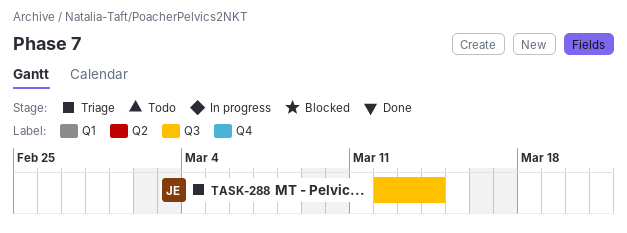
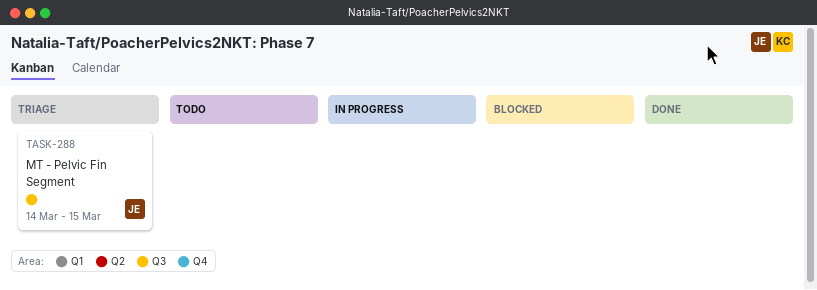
TASK-288, start: Mar 12 -> Mar 14
TASK-288, due: Mar 14 -> Mar 15

